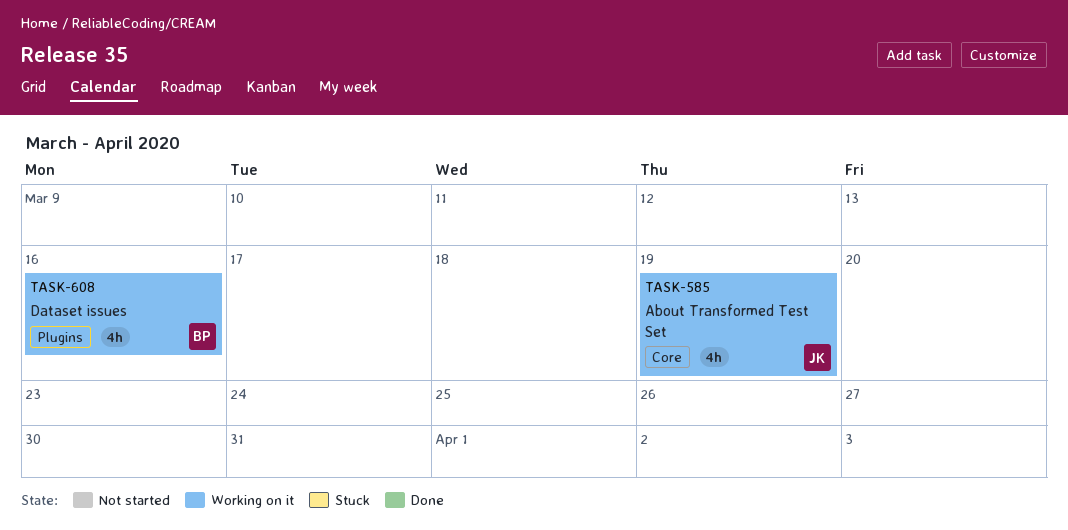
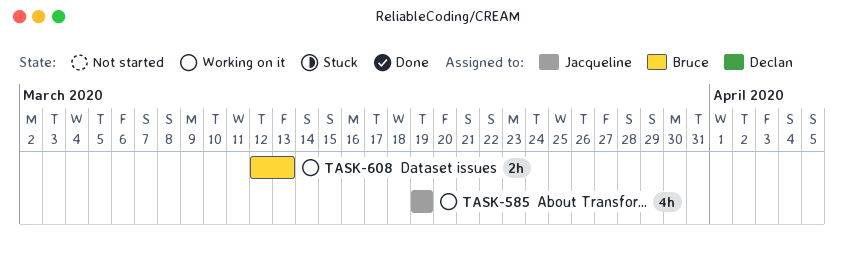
TASK-608, estimate: 4h -> 2h
TASK-608, due: Mar 16 -> Mar 13

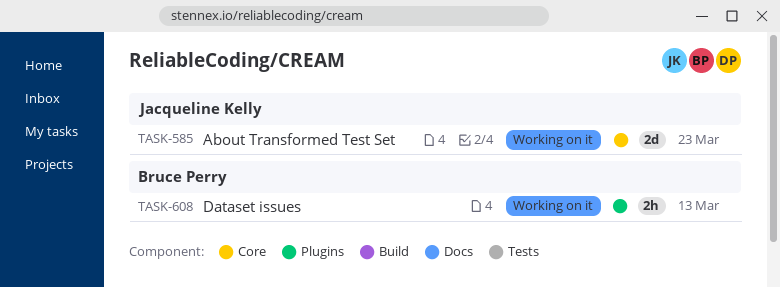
TASK-585, estimate: 4h -> 2d
TASK-585, due: Mar 19 -> Mar 23

